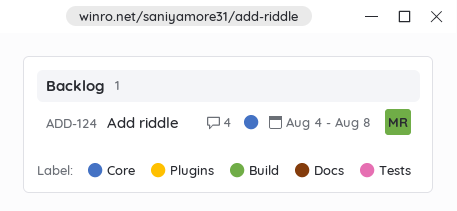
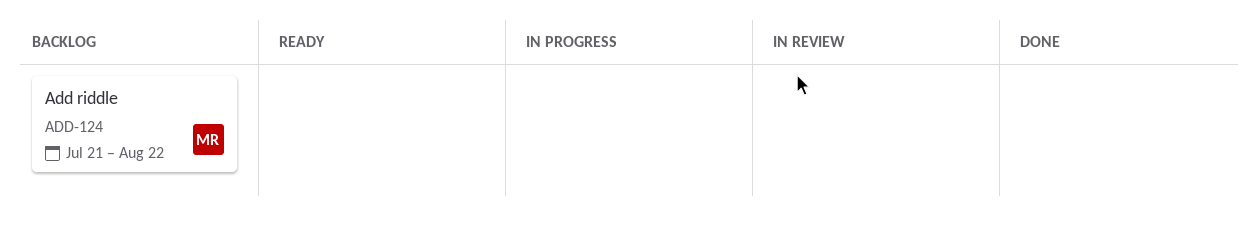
ADD-124, start: Aug 4 -> Jul 21
ADD-124, due: Aug 8 -> Aug 22

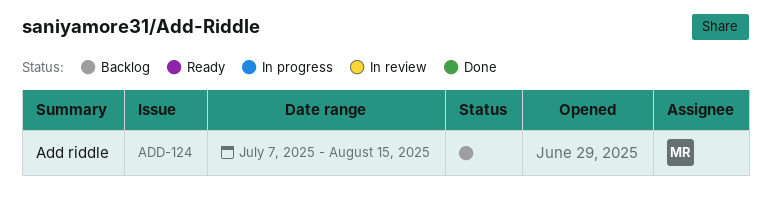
ADD-124, start: Jul 21 -> Jul 7
ADD-124, due: Aug 22 -> Aug 15

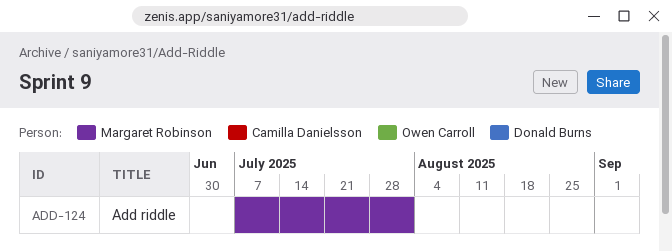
ADD-124, due: Aug 15 -> Aug 1

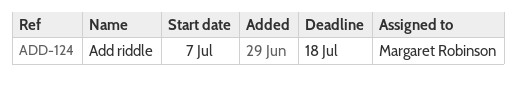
ADD-124, due: Aug 1 -> Jul 18

